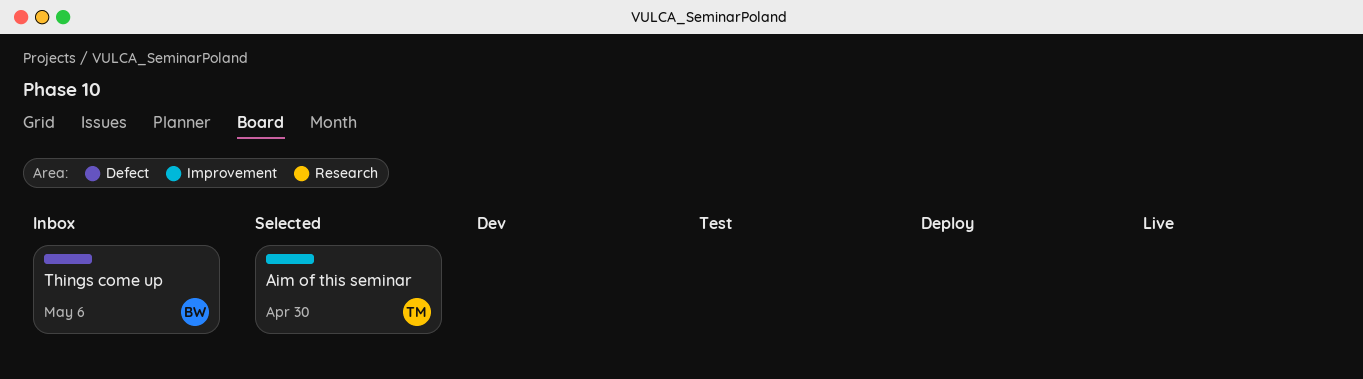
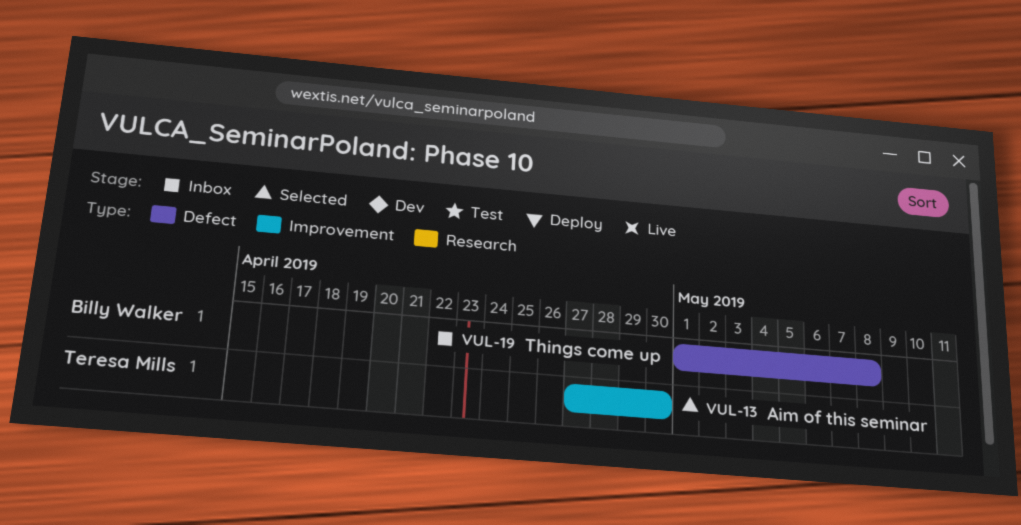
Things come up, due: May 6 -> May 8

